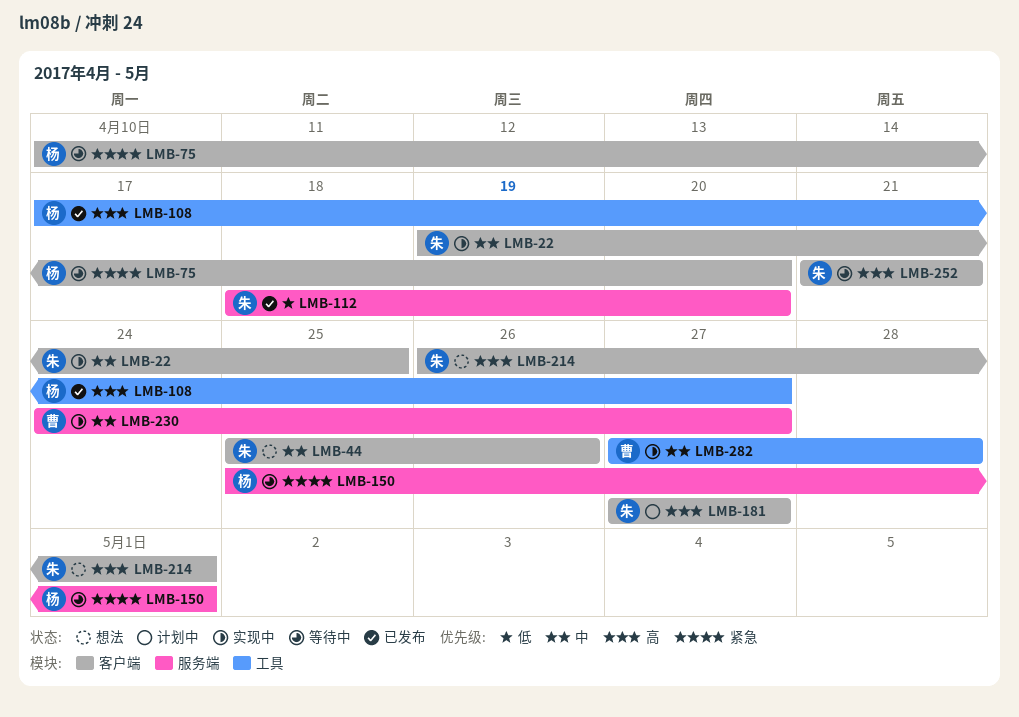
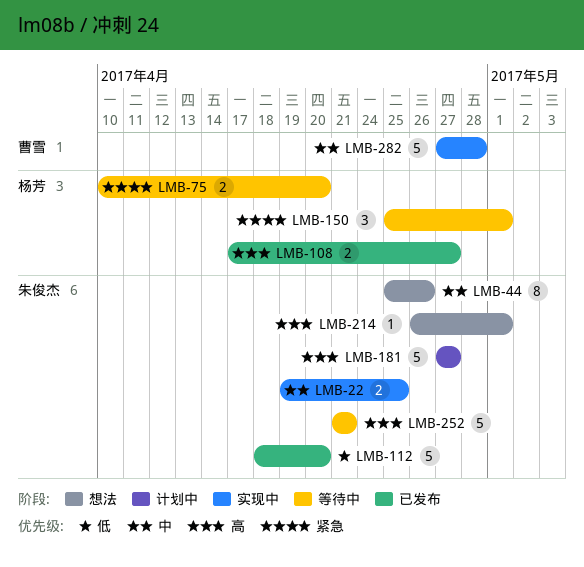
LMB-230: present -> none

